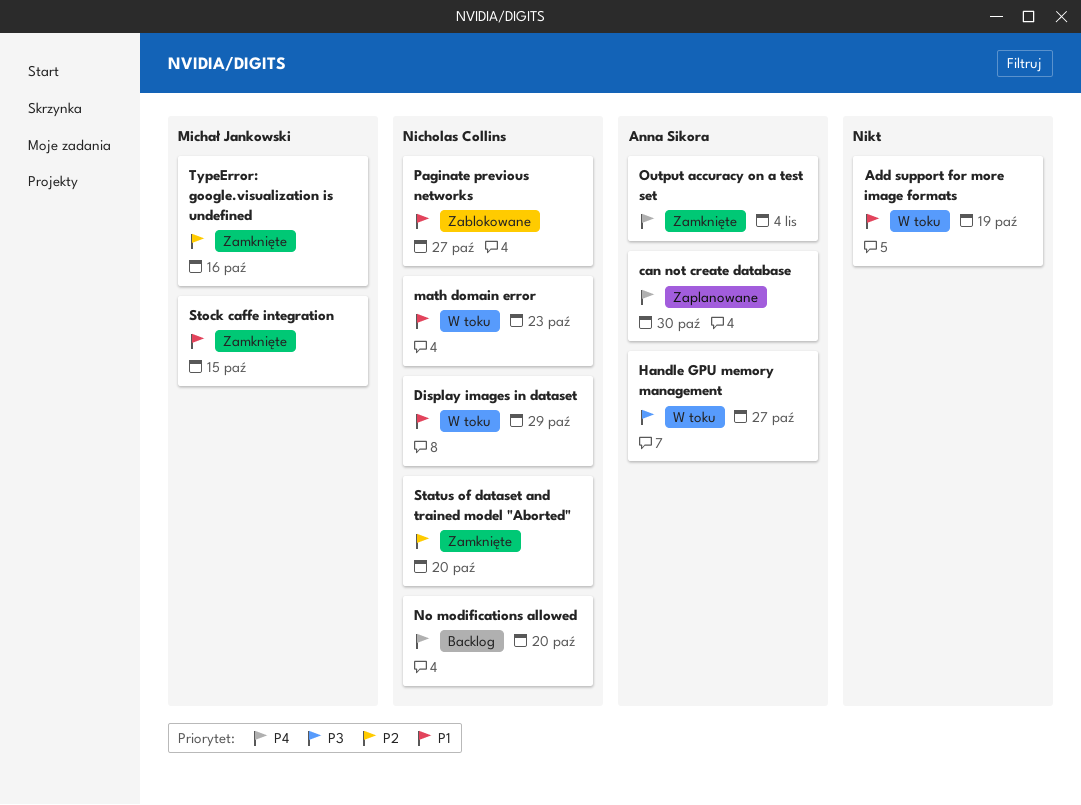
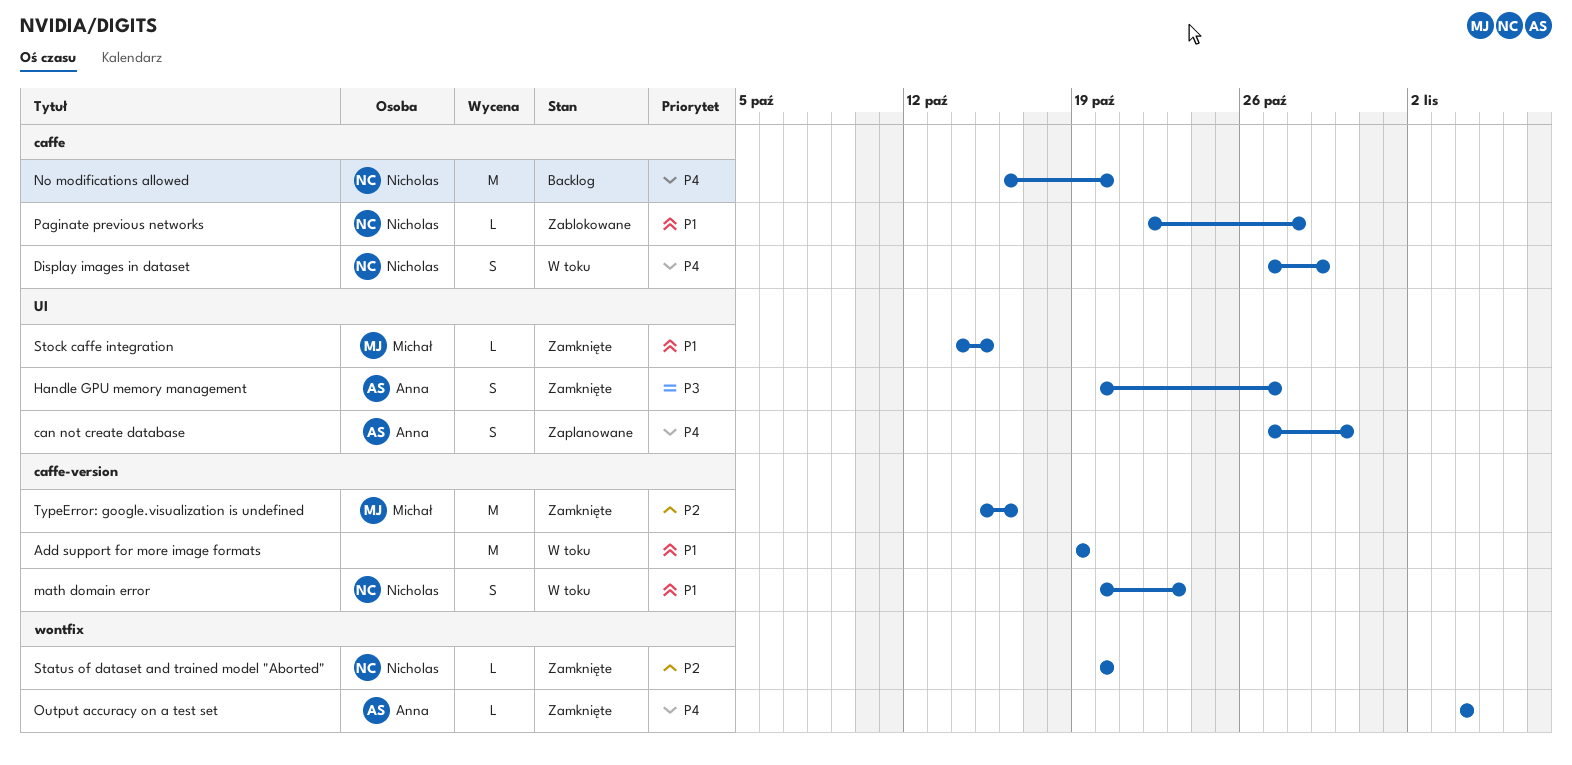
Display images in dataset, priority: P1 -> P4
Handle GPU memory management, status: W toku -> Zamknięte
Paginate previous networks, due: Oct 27 -> Oct 28

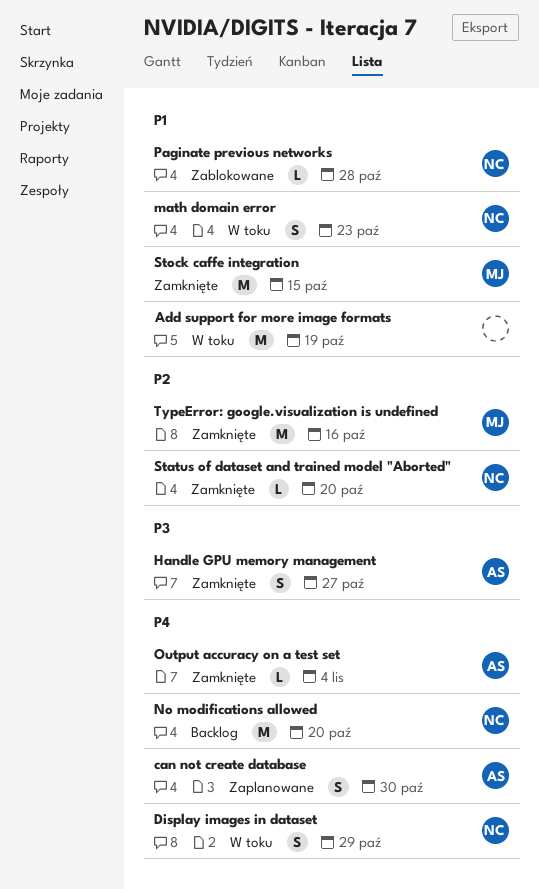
Stock caffe integration, estimate: L -> M

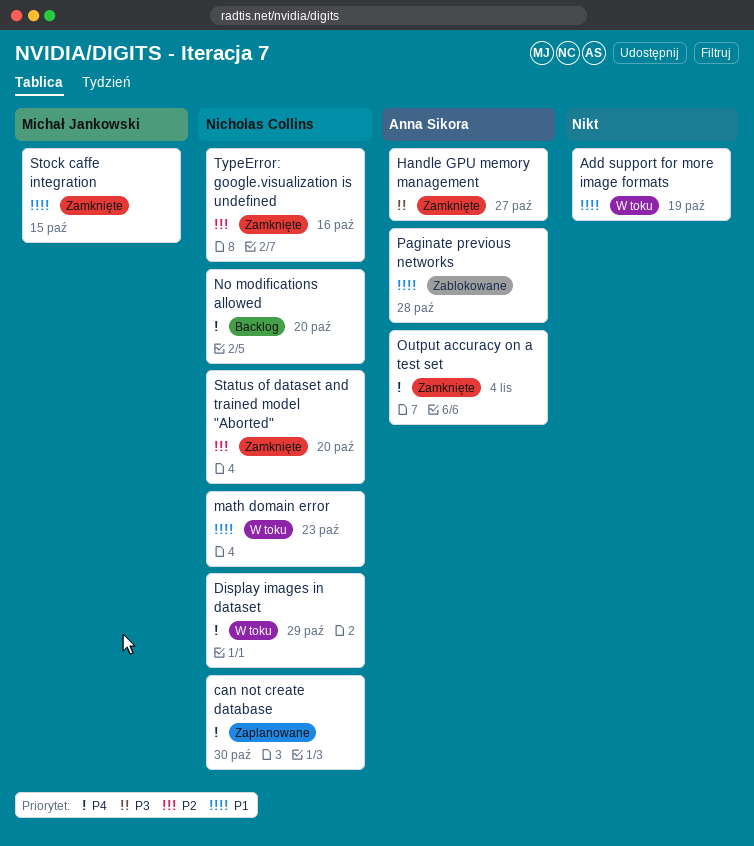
can not create database, owner: Anna Sikora -> Nicholas Collins
Paginate previous networks, owner: Nicholas Collins -> Anna Sikora
TypeError: google.visualization is undefined, owner: Michał Jankowski -> Nicholas Collins

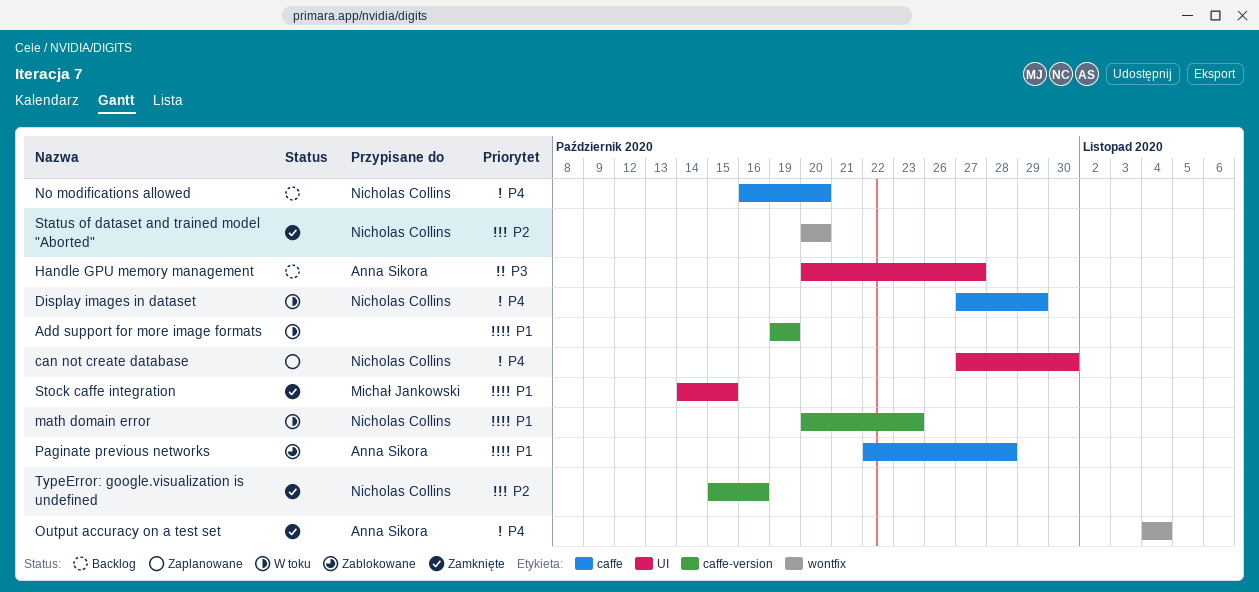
Handle GPU memory management, status: Zamknięte -> Backlog

